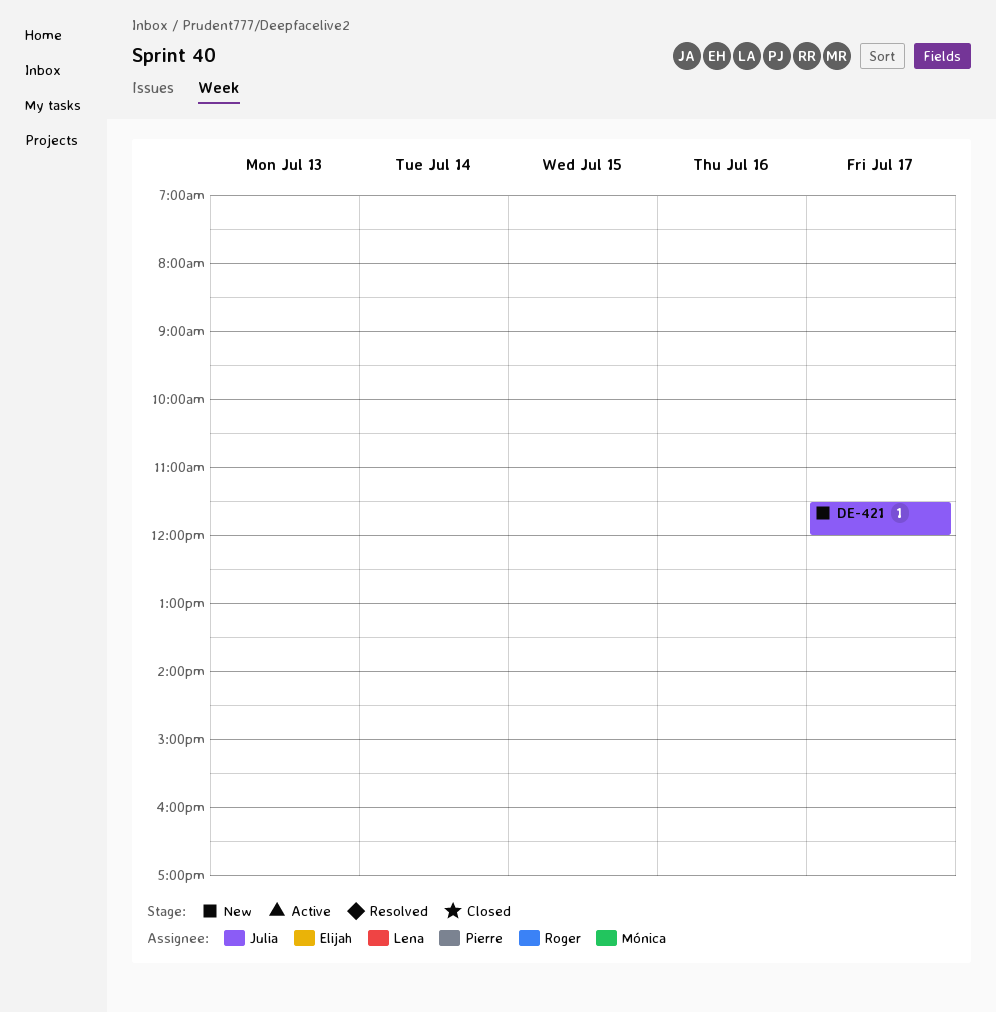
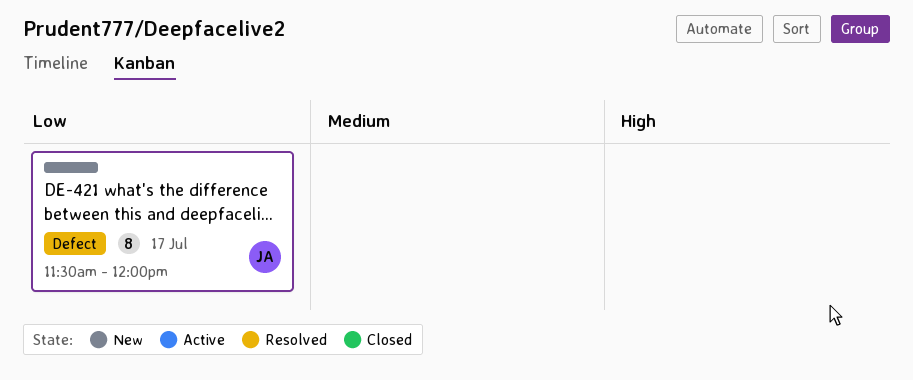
DE-421, estimate: 1 -> 8

